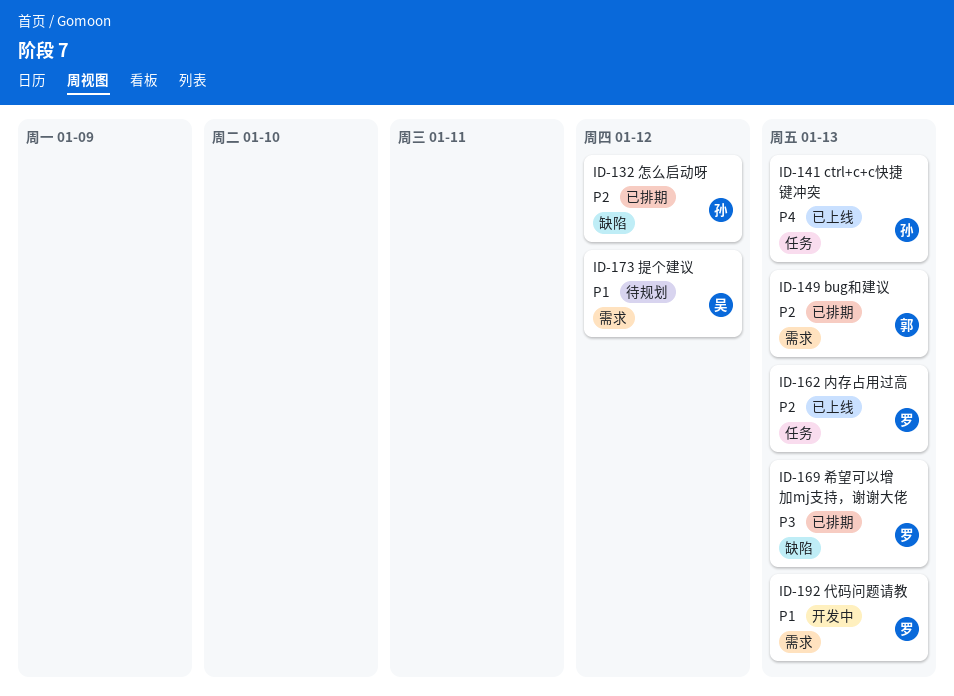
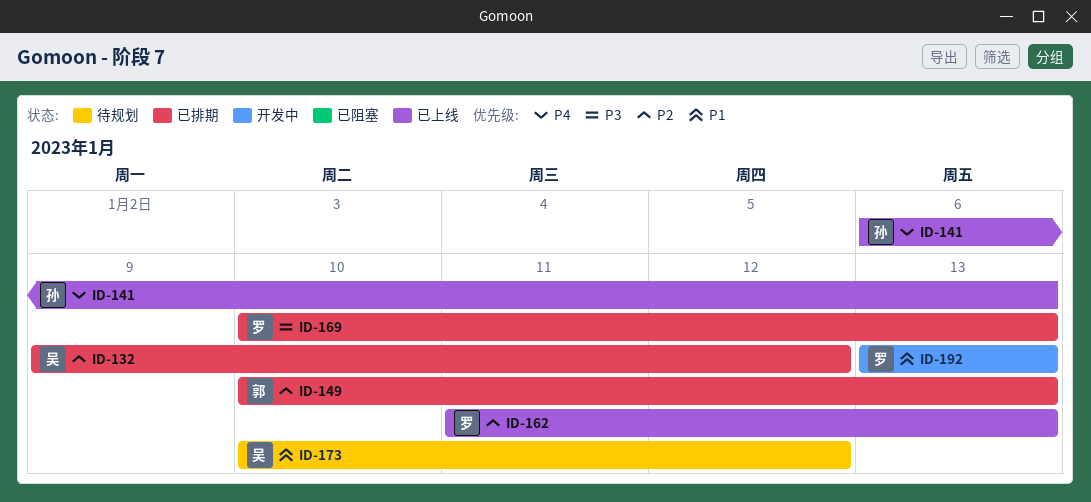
ID-132, owner: 孙 -> 吴

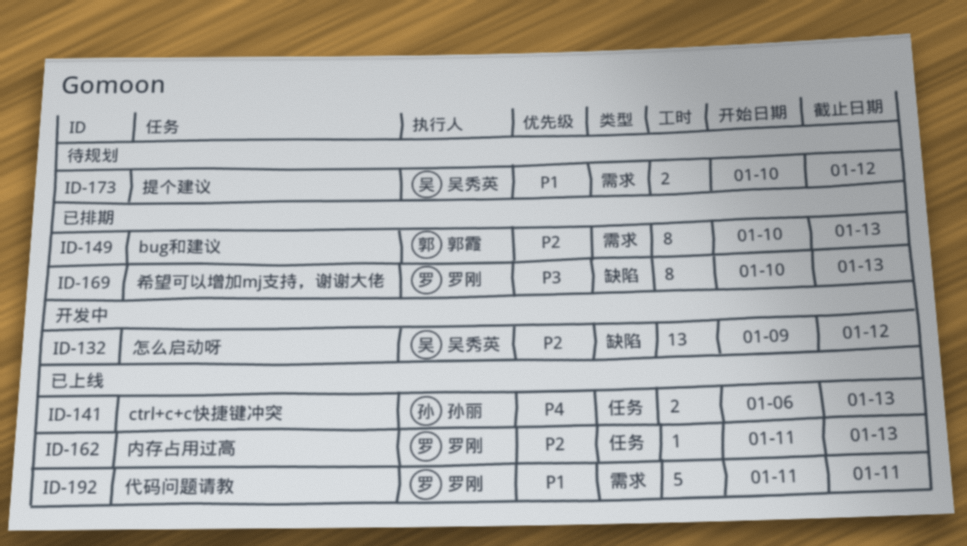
ID-132, status: 已排期 -> 开发中
ID-192, status: 开发中 -> 已上线
ID-192, start: Jan 13 -> Jan 11
ID-192, due: Jan 13 -> Jan 11

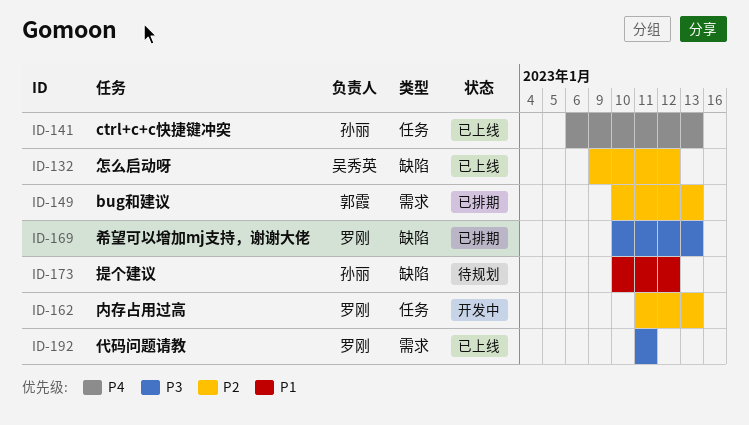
ID-132, status: 开发中 -> 已上线
ID-162, status: 已上线 -> 开发中
ID-173, owner: 吴秀英 -> 孙丽
ID-173, label: 需求 -> 缺陷
ID-192, priority: P1 -> P3

